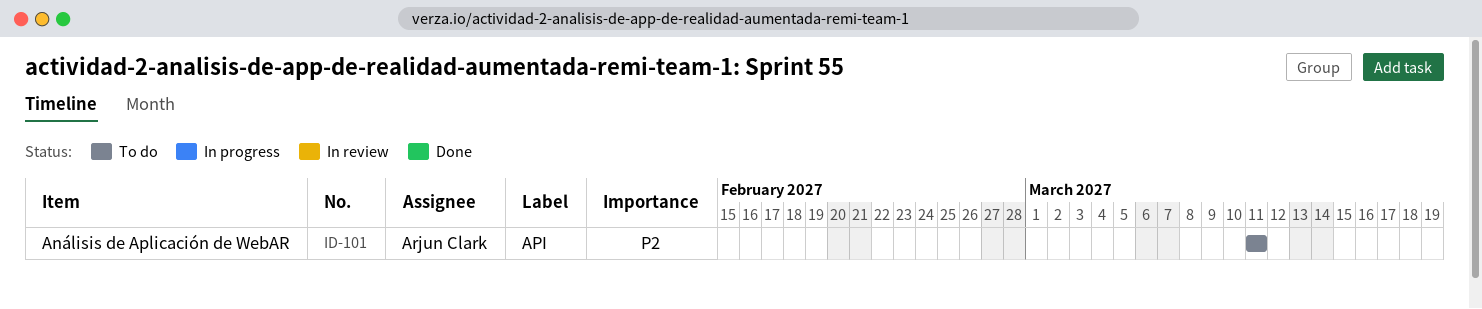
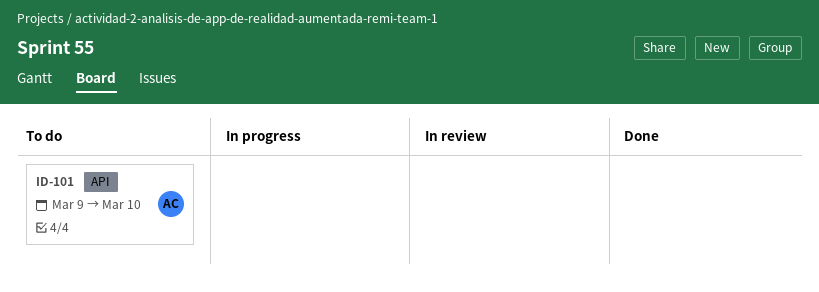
ID-101, start: Mar 11 -> Mar 9
ID-101, due: Mar 11 -> Mar 10

